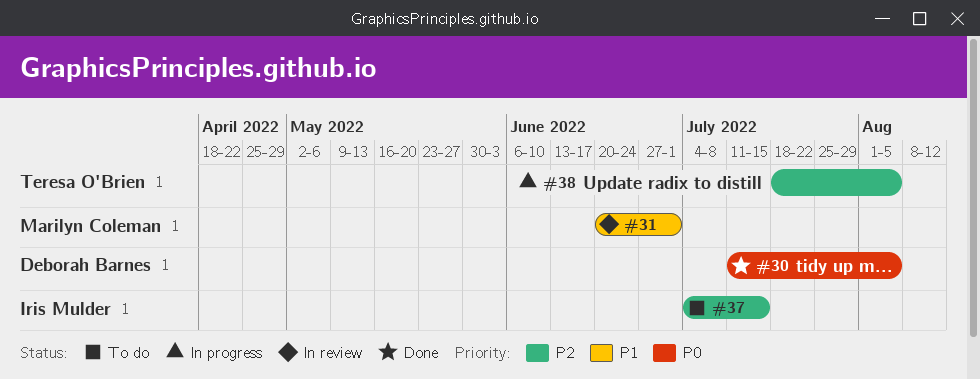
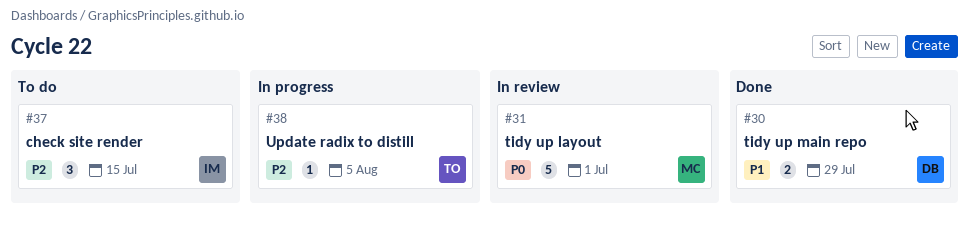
#30, priority: P0 -> P1
#30, due: Aug 5 -> Jul 29
#31, priority: P1 -> P0

